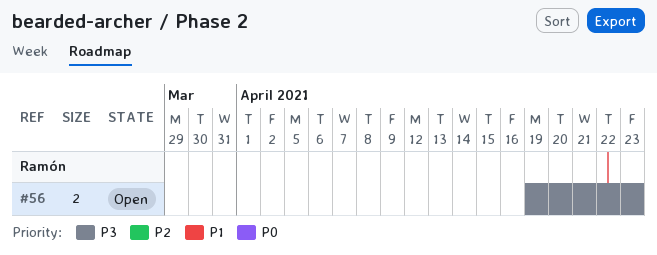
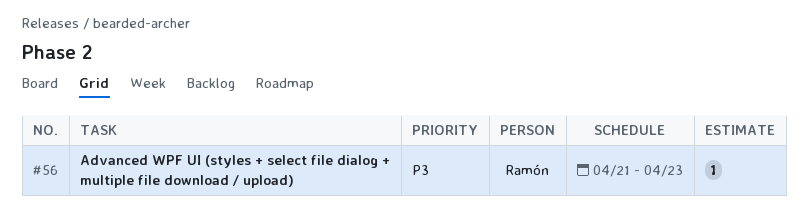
#56, estimate: 2 -> 1
#56, start: Apr 19 -> Apr 21

